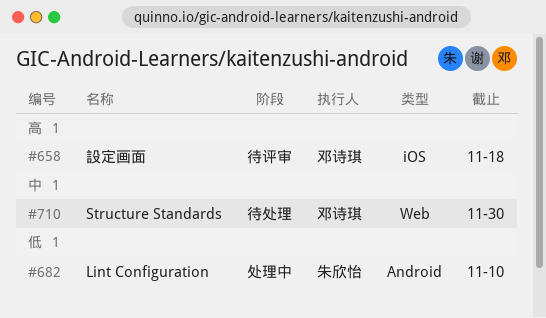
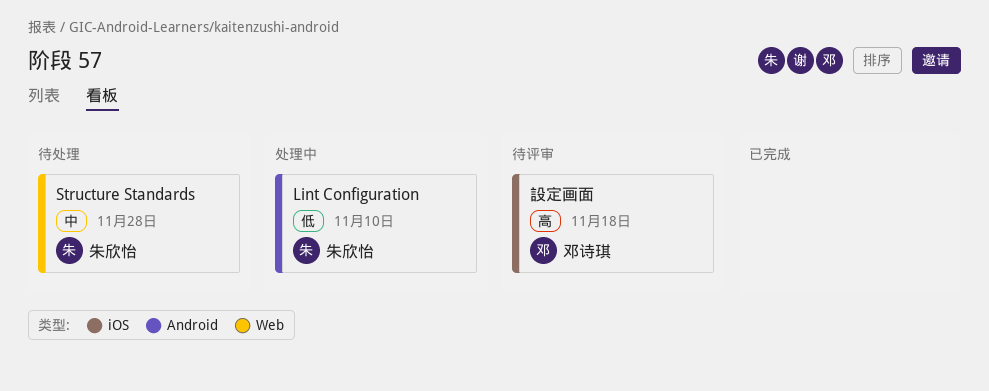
Structure Standards, owner: 邓诗琪 -> 朱欣怡
Structure Standards, due: Nov 30 -> Nov 28

